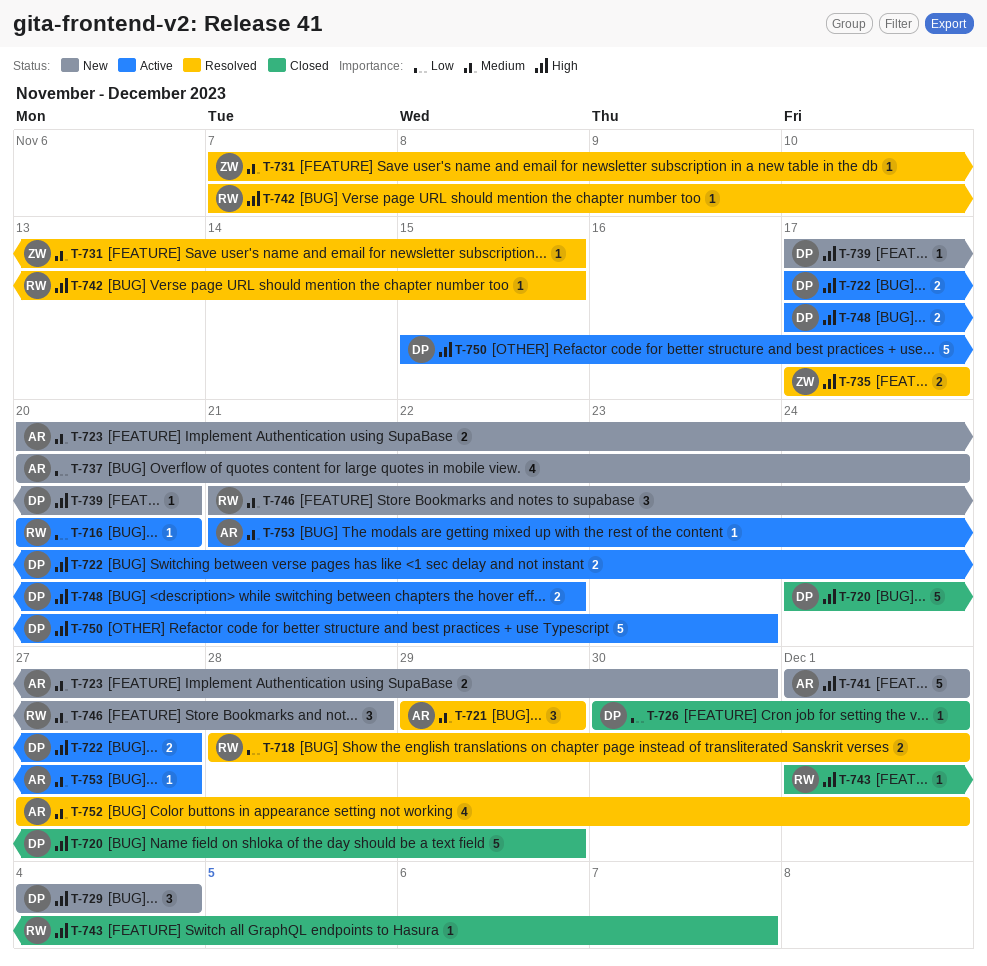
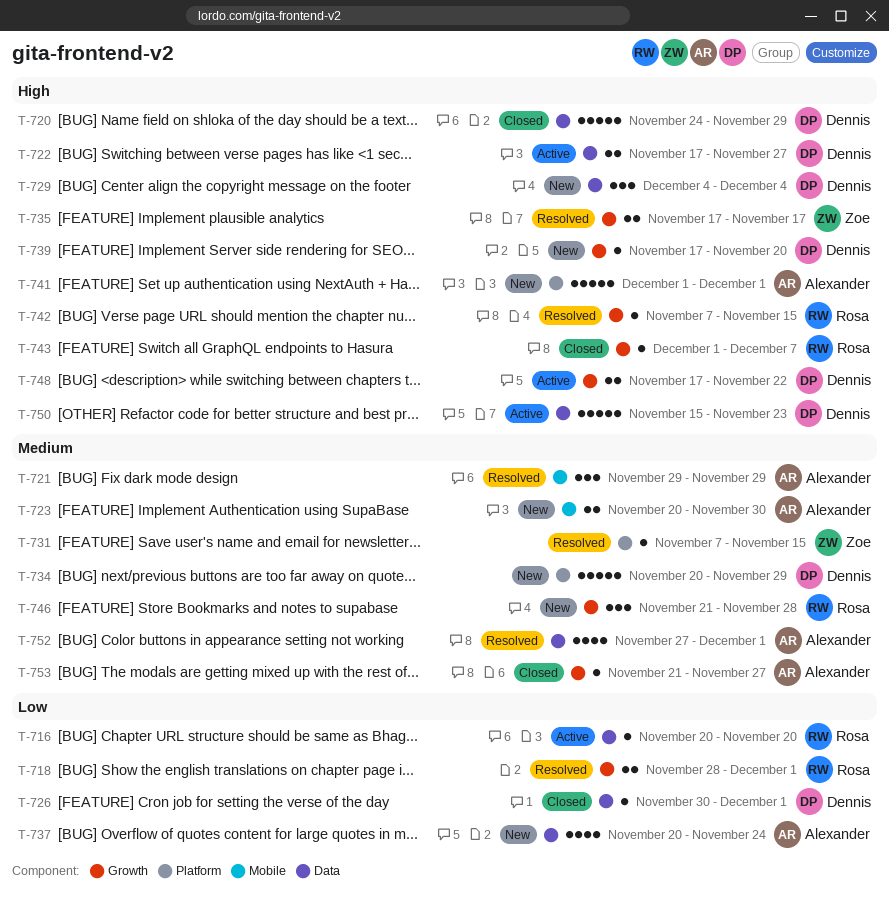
T-734: none -> present
T-753, status: Active -> Closed

